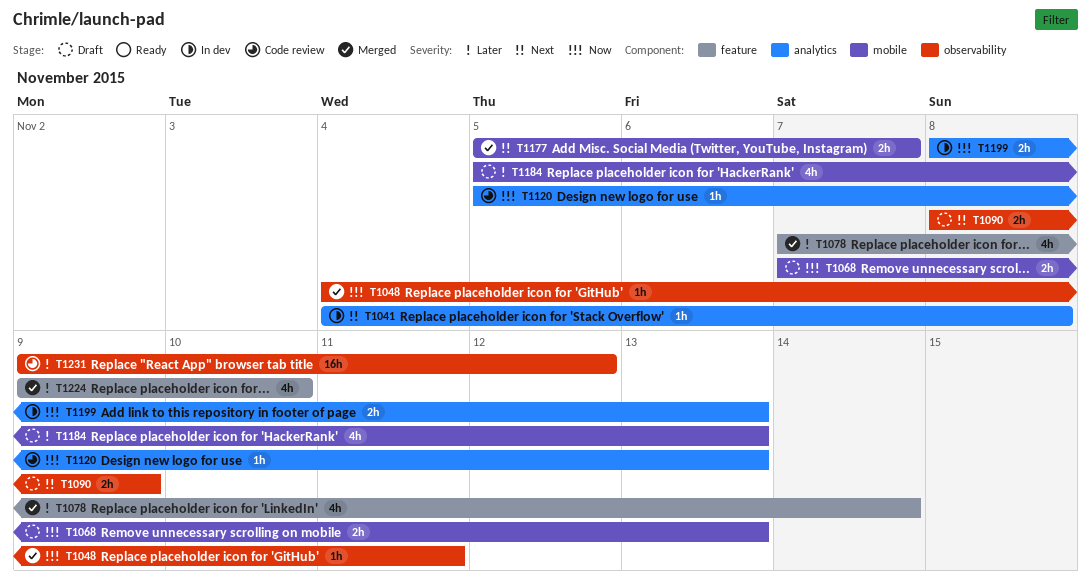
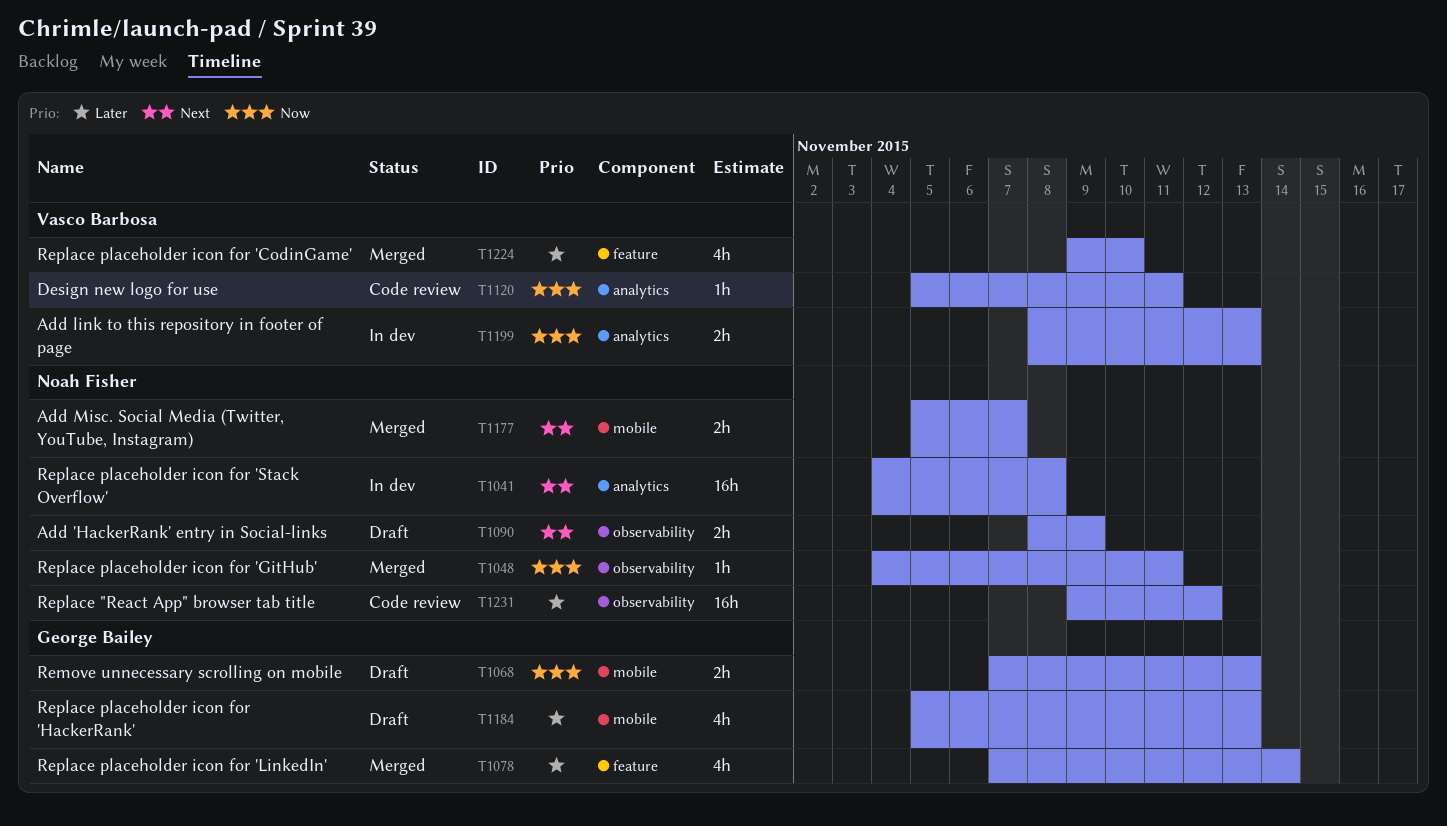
T1041, estimate: 1h -> 16h
T1120, due: Nov 13 -> Nov 11

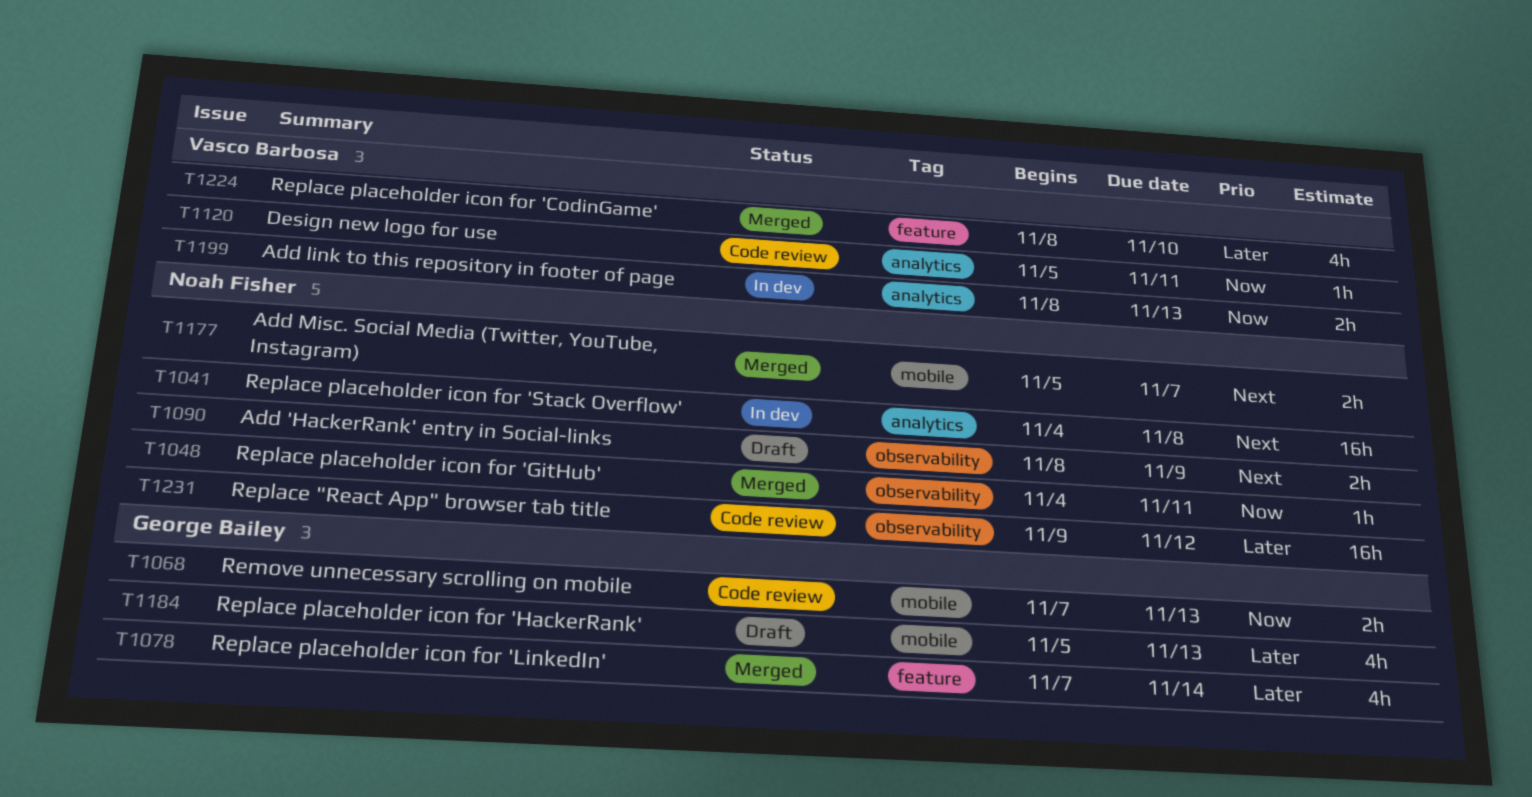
T1068, status: Draft -> Code review
T1224, start: Nov 9 -> Nov 8

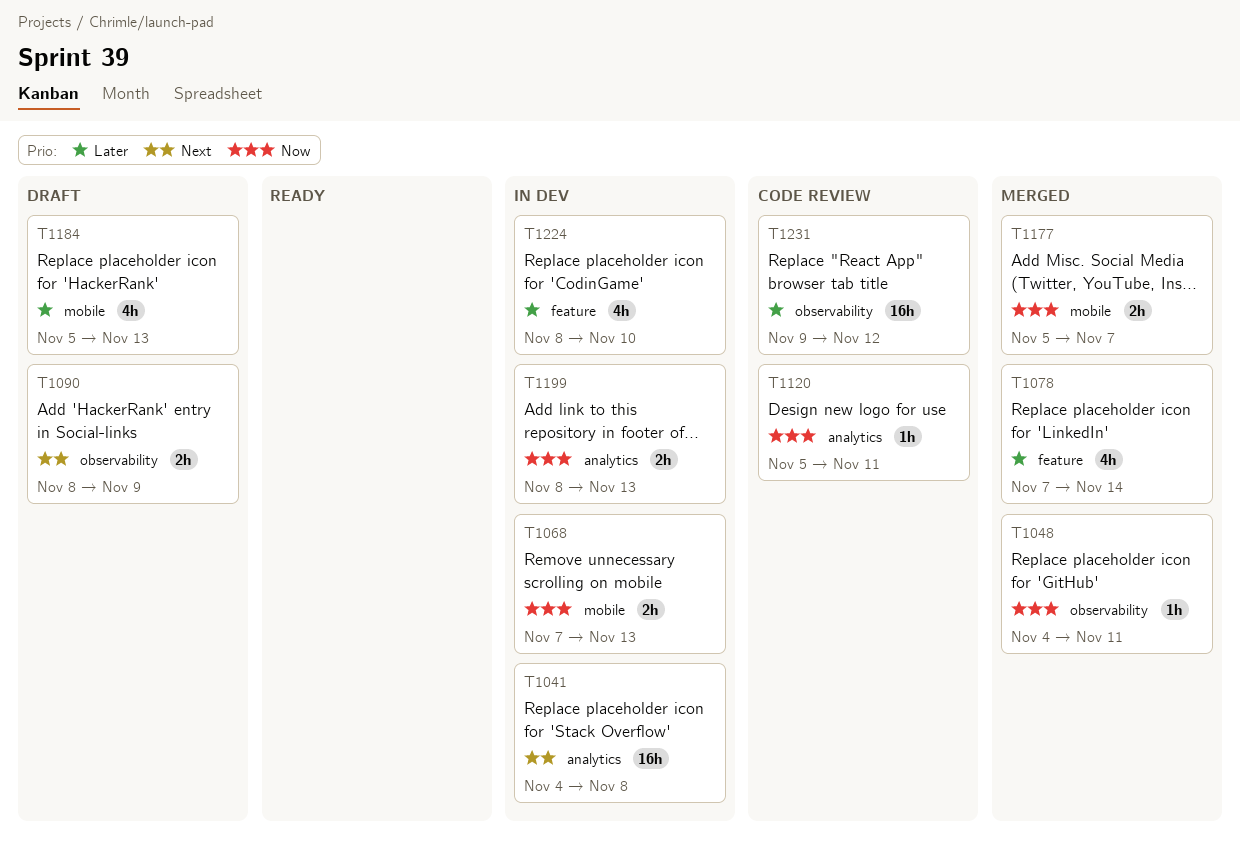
T1068, status: Code review -> In dev
T1177, priority: Next -> Now
T1224, status: Merged -> In dev

